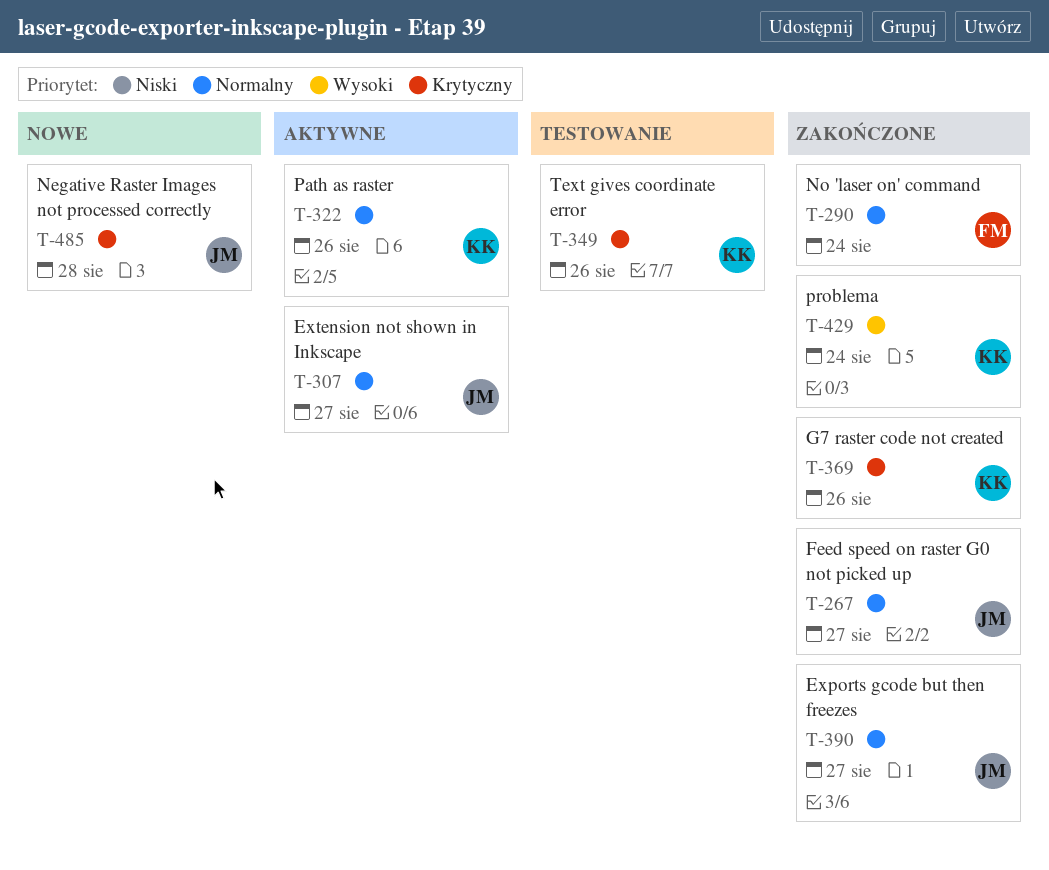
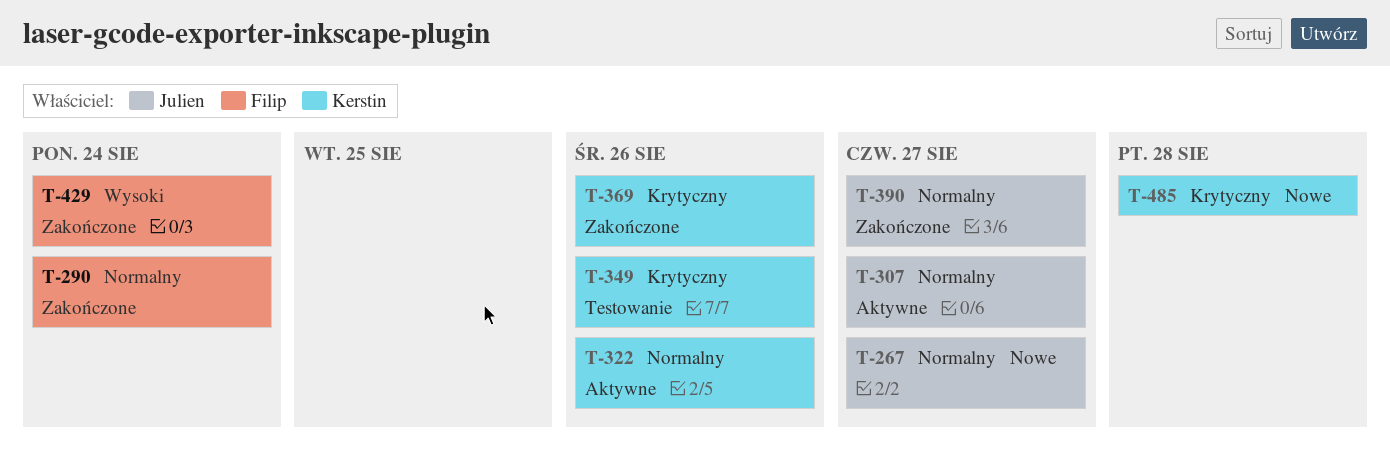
T-267, status: Zakończone -> Nowe
T-429, owner: Kerstin -> Filip
T-485, owner: Julien -> Kerstin

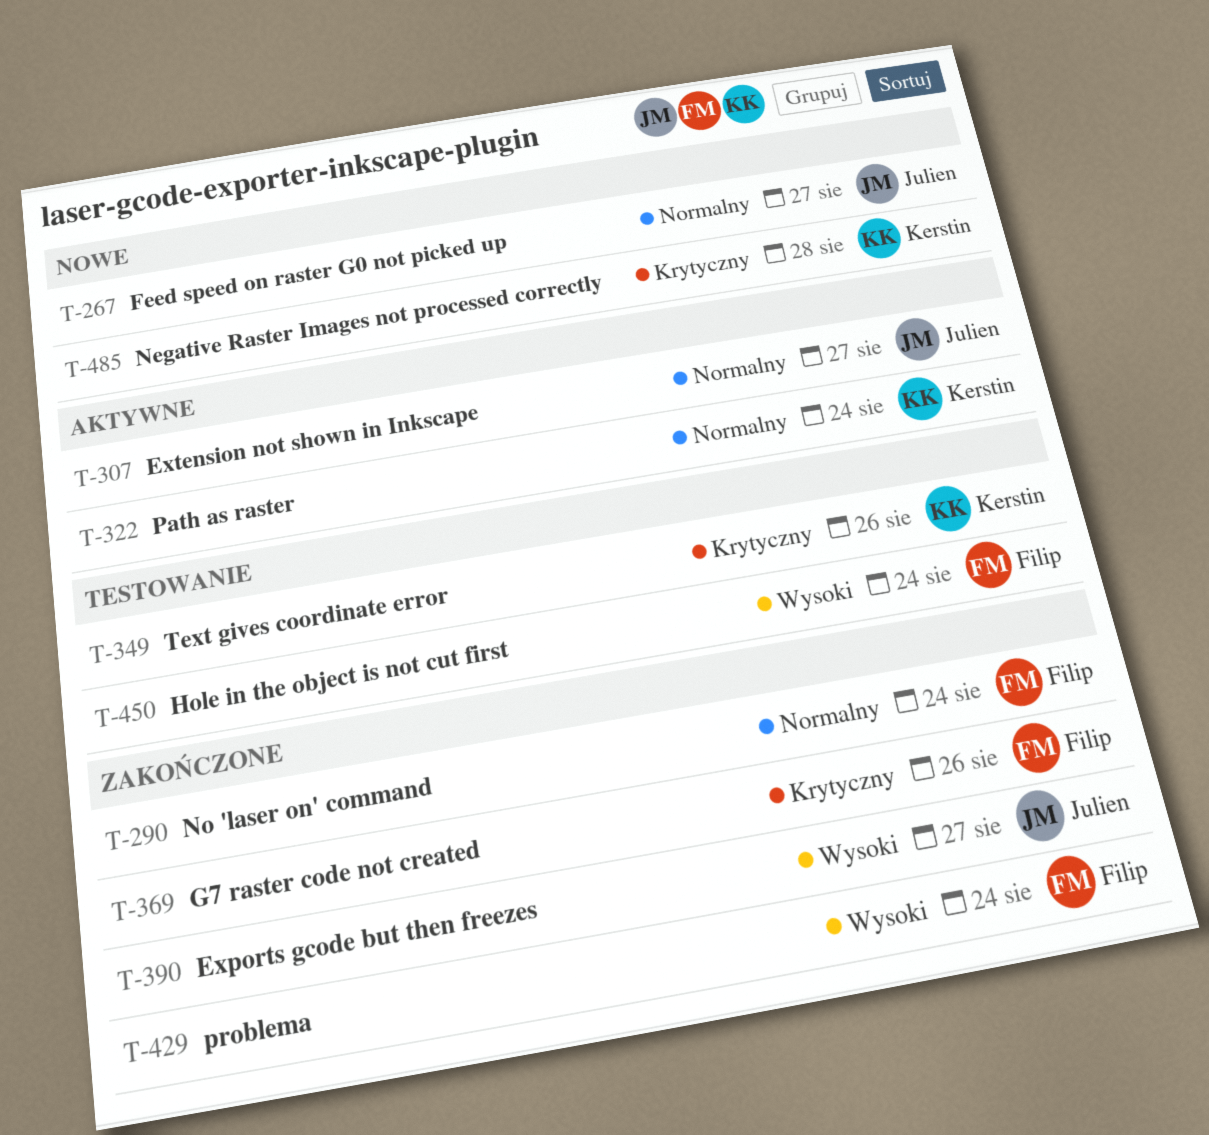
T-322, due: Aug 26 -> Aug 24
T-369, owner: Kerstin -> Filip
T-390, priority: Normalny -> Wysoki
T-450: none -> present

